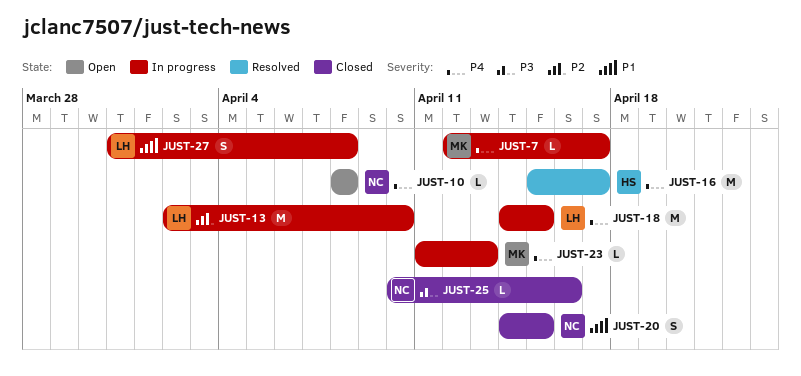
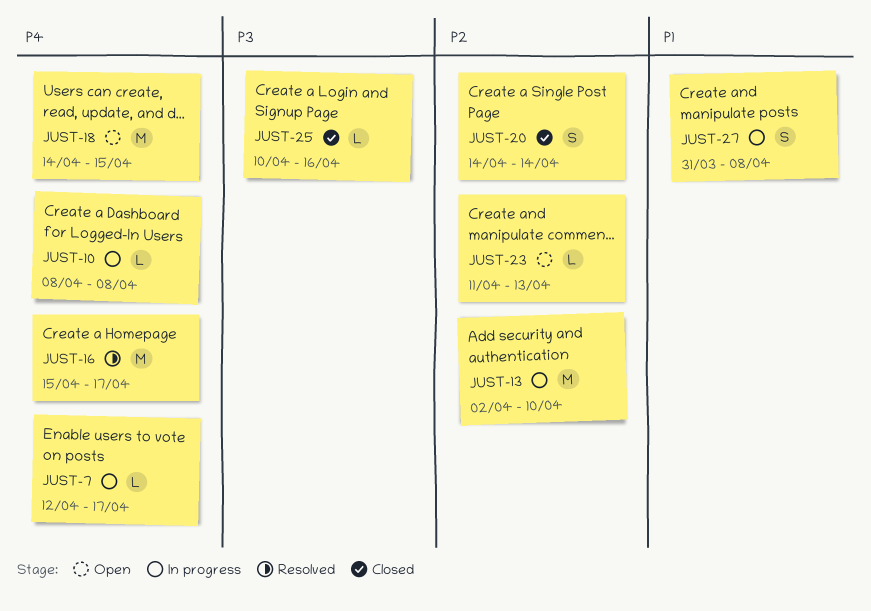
JUST-10, status: Open -> In progress
JUST-18, status: In progress -> Open
JUST-20, priority: P1 -> P2
JUST-20, due: Apr 15 -> Apr 14
JUST-23, status: In progress -> Open
JUST-23, priority: P4 -> P2

